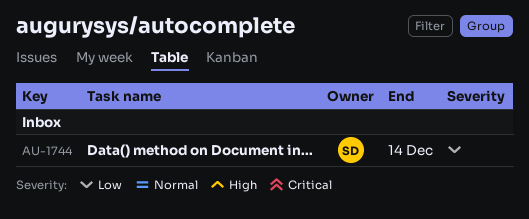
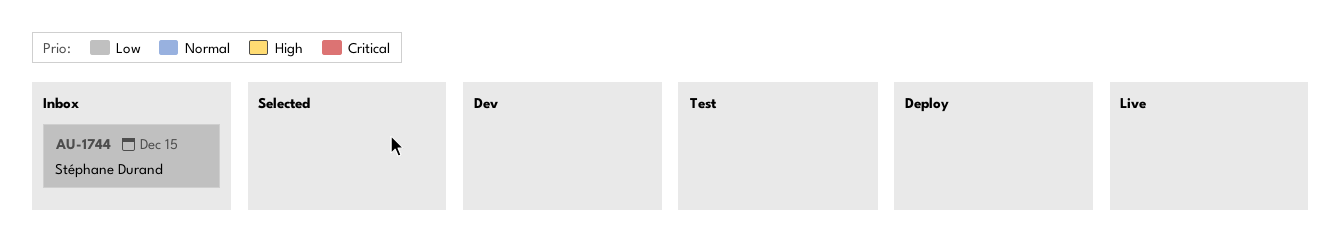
AU-1744, due: Dec 14 -> Dec 15

